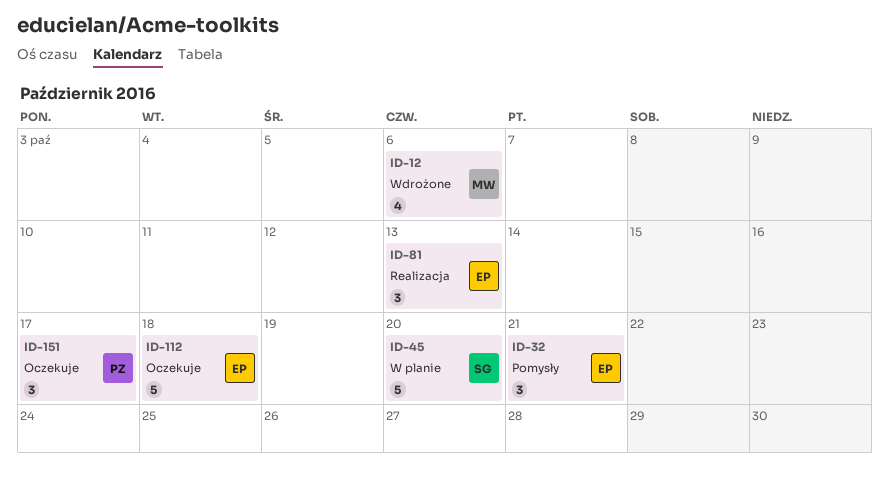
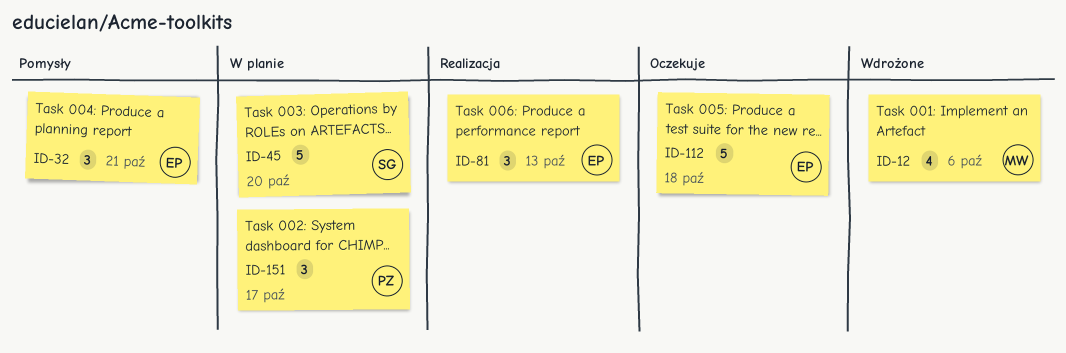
ID-151, status: Oczekuje -> W planie

